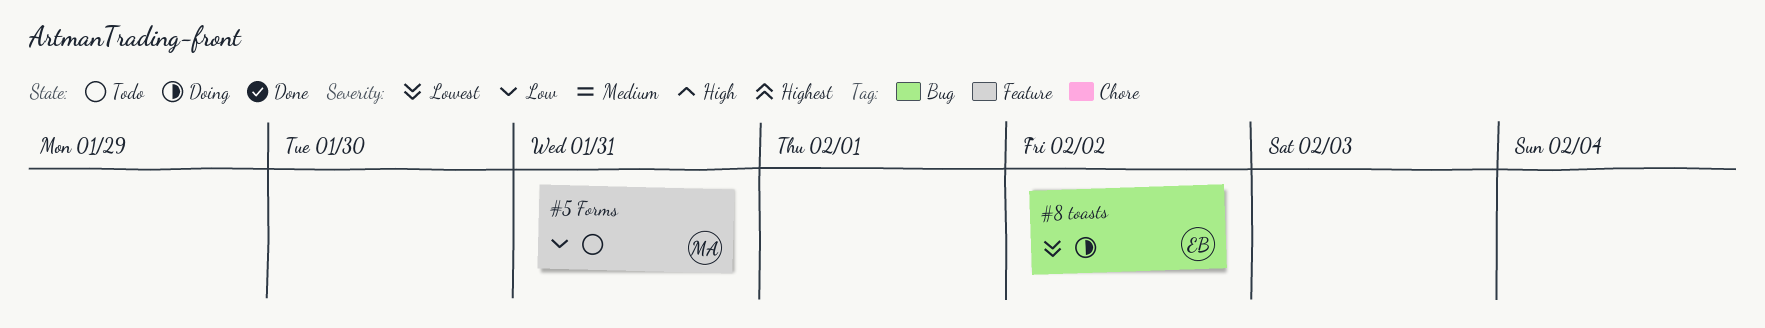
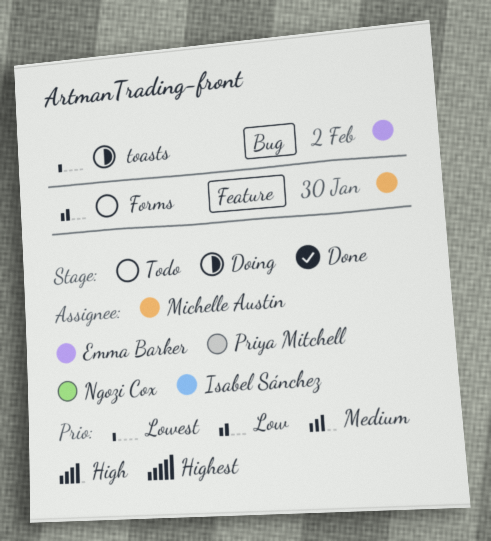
Forms, due: Jan 31 -> Jan 30

